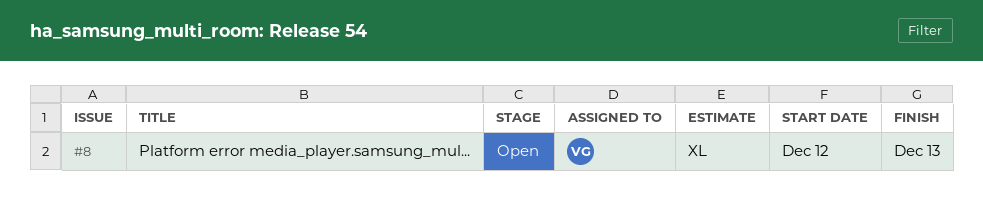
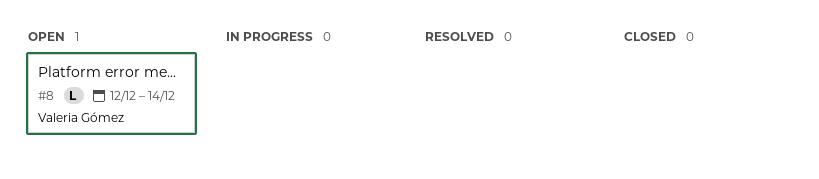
#8, estimate: XL -> L
#8, due: Dec 13 -> Dec 14

